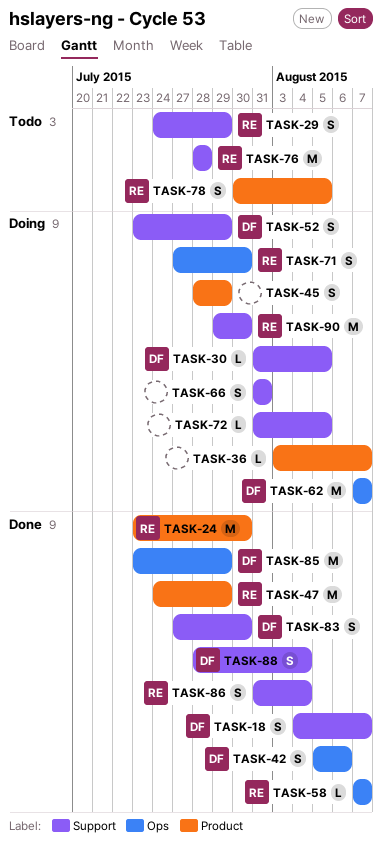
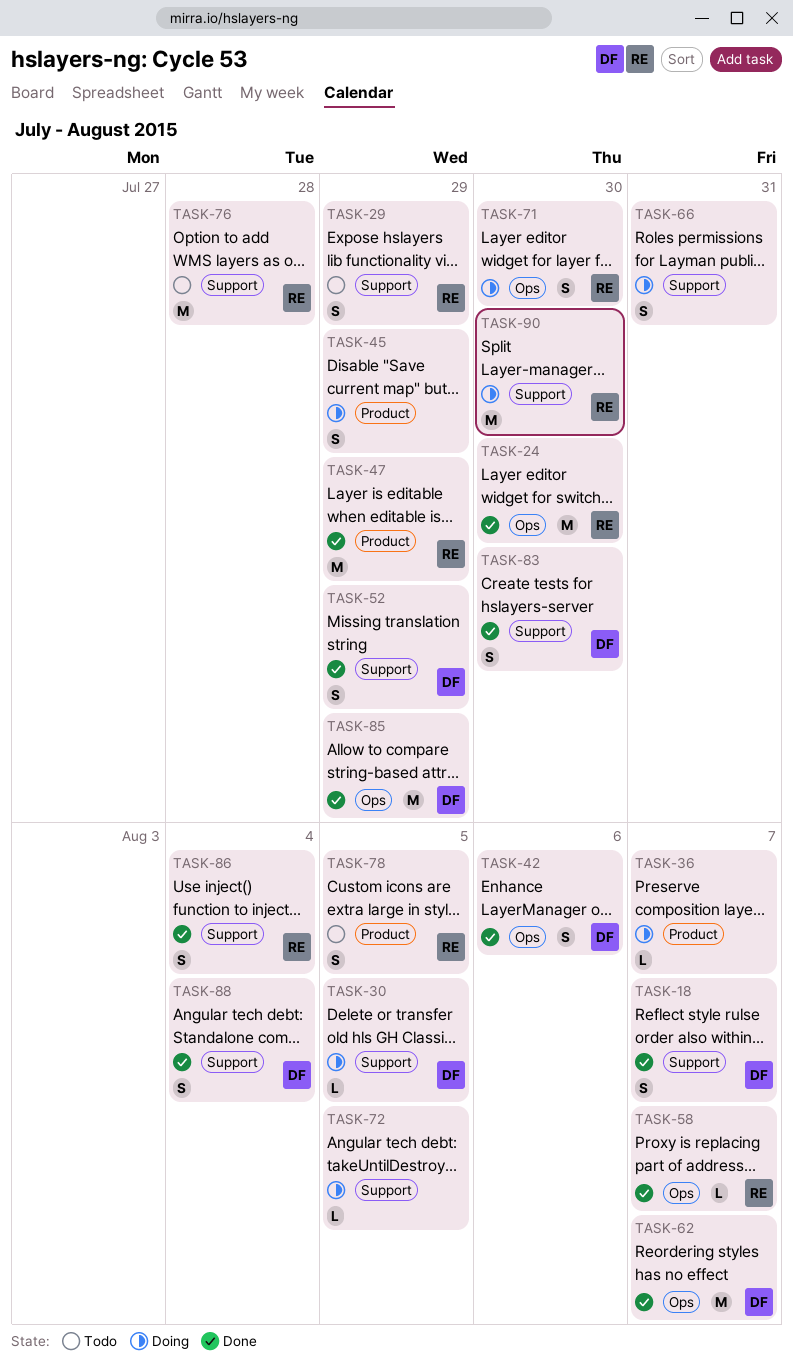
TASK-24, label: Product -> Ops
TASK-52, status: Doing -> Done
TASK-62, status: Doing -> Done

